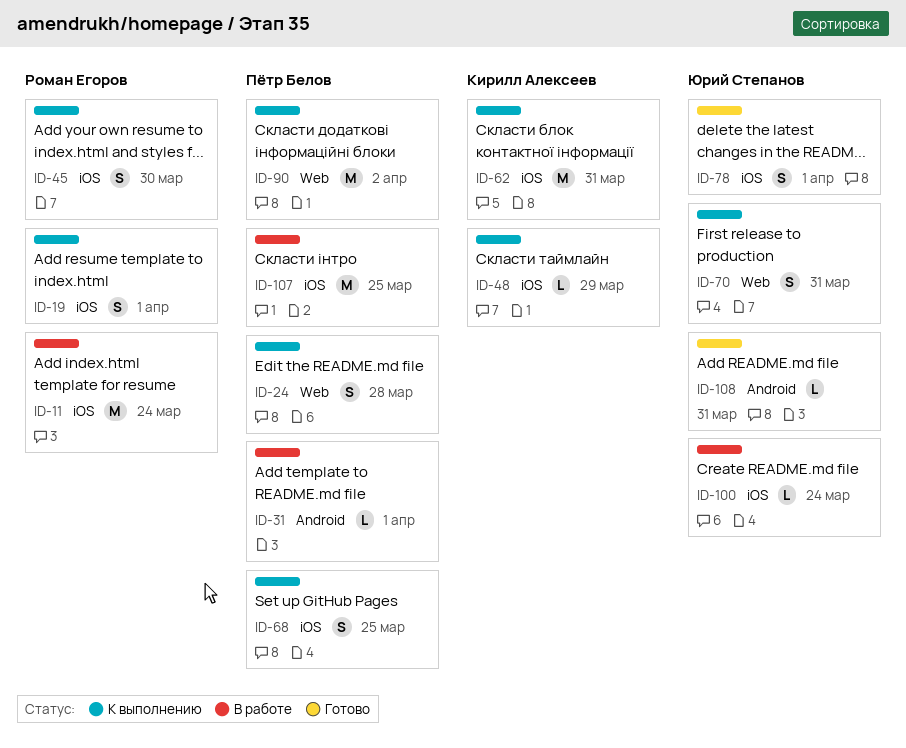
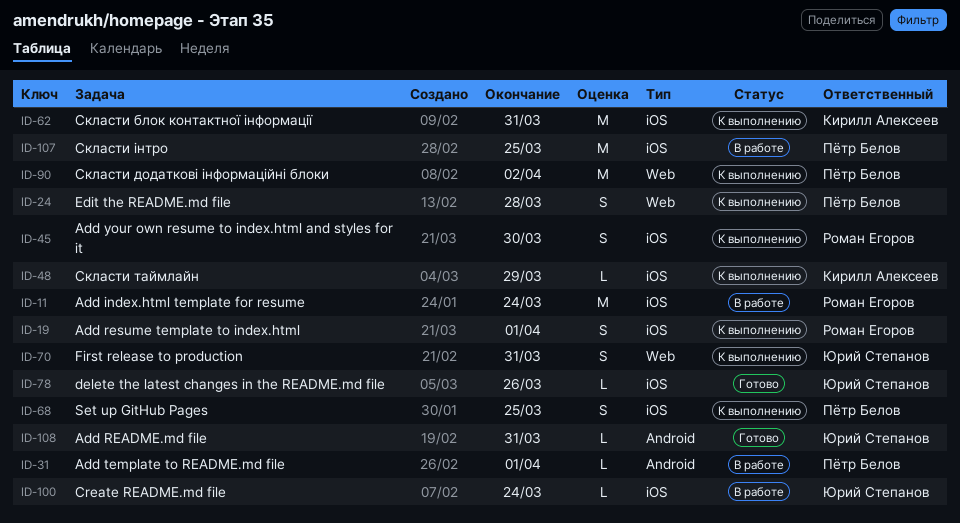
ID-78, estimate: S -> L
ID-78, due: Apr 1 -> Mar 26

